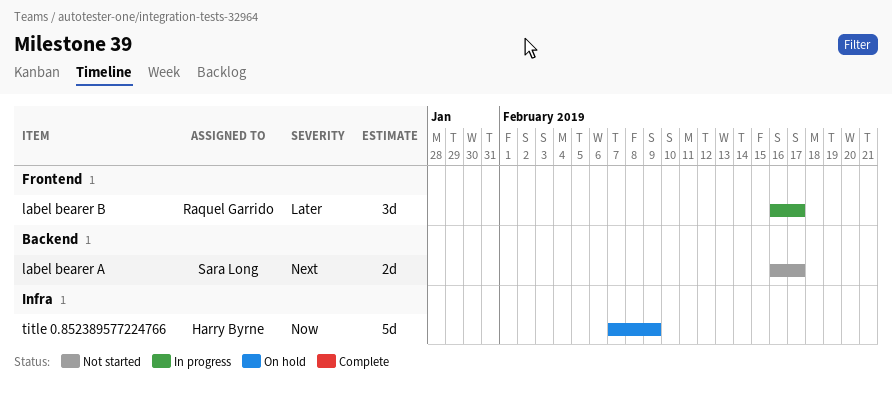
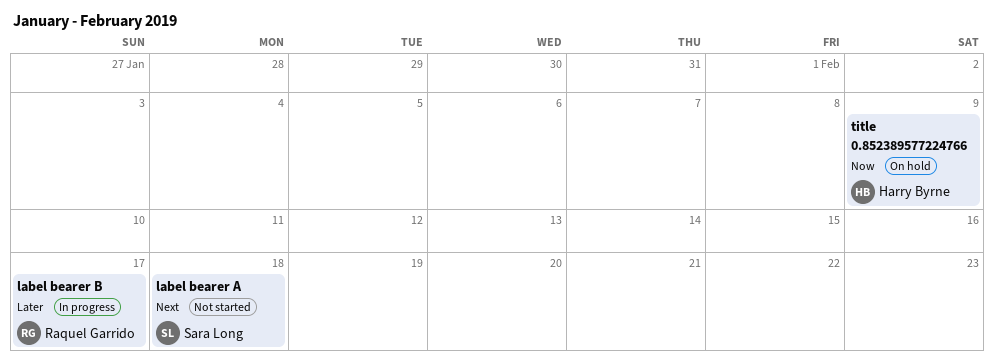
label bearer A, due: Feb 17 -> Feb 18

